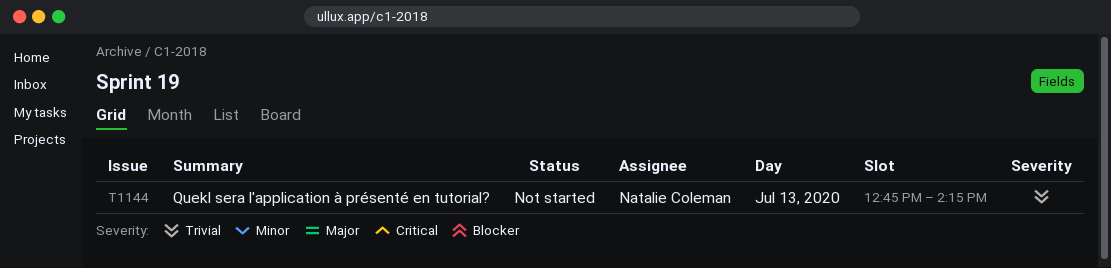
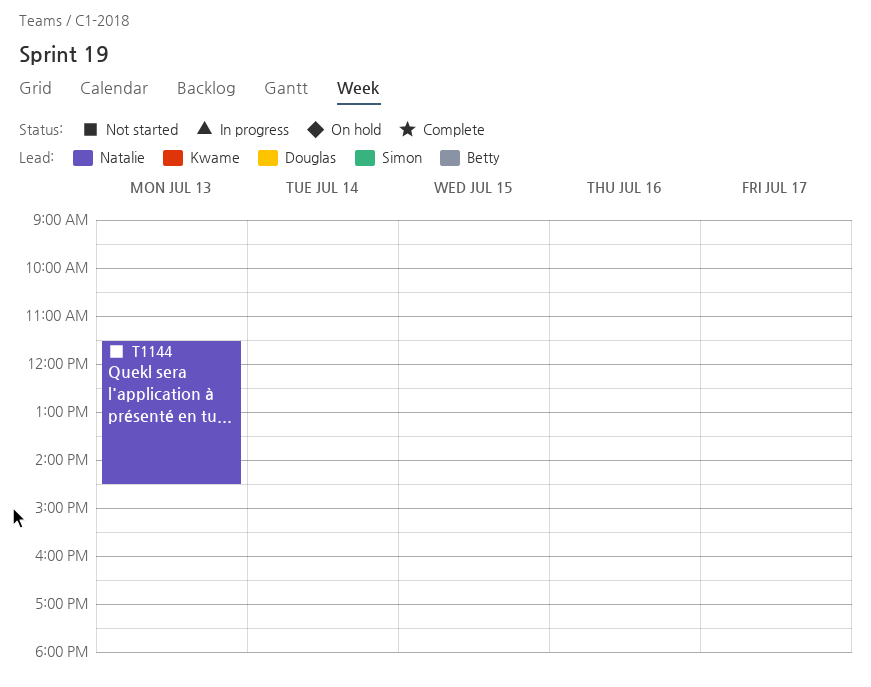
T1144, begins: 12:45 -> 11:30
T1144, ends: 14:15 -> 14:30

